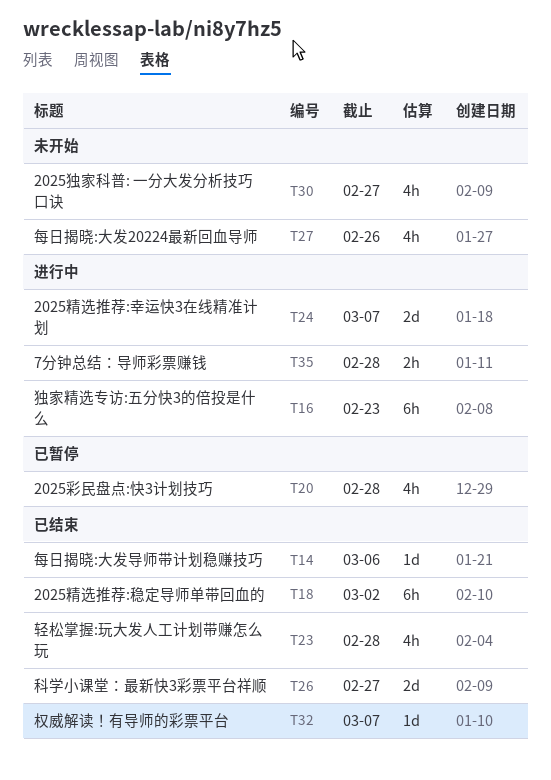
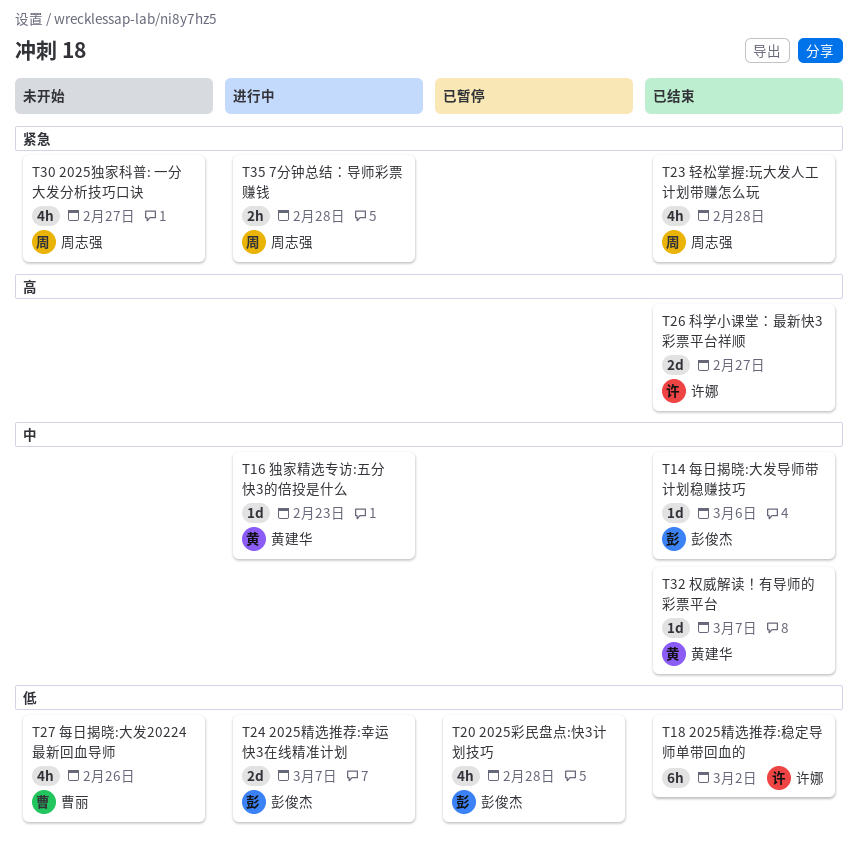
T16, estimate: 6h -> 1d

